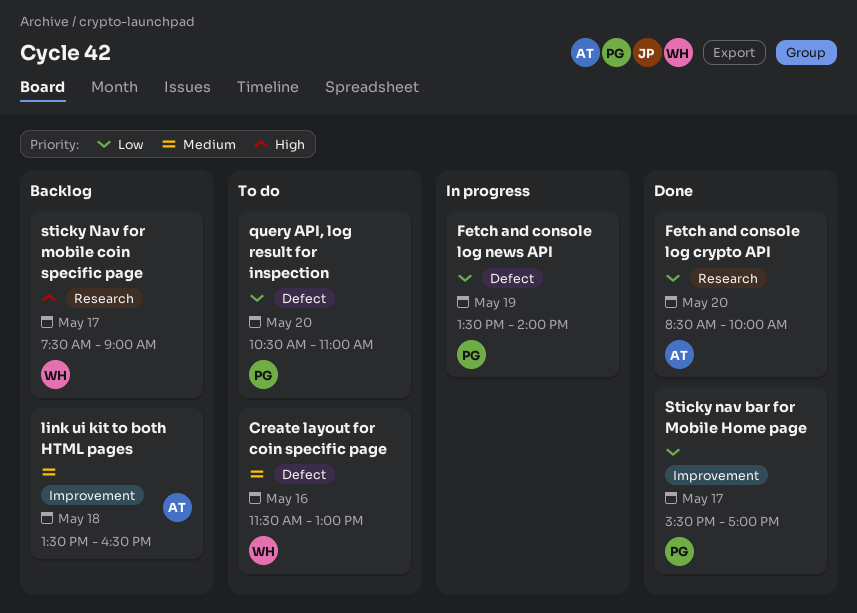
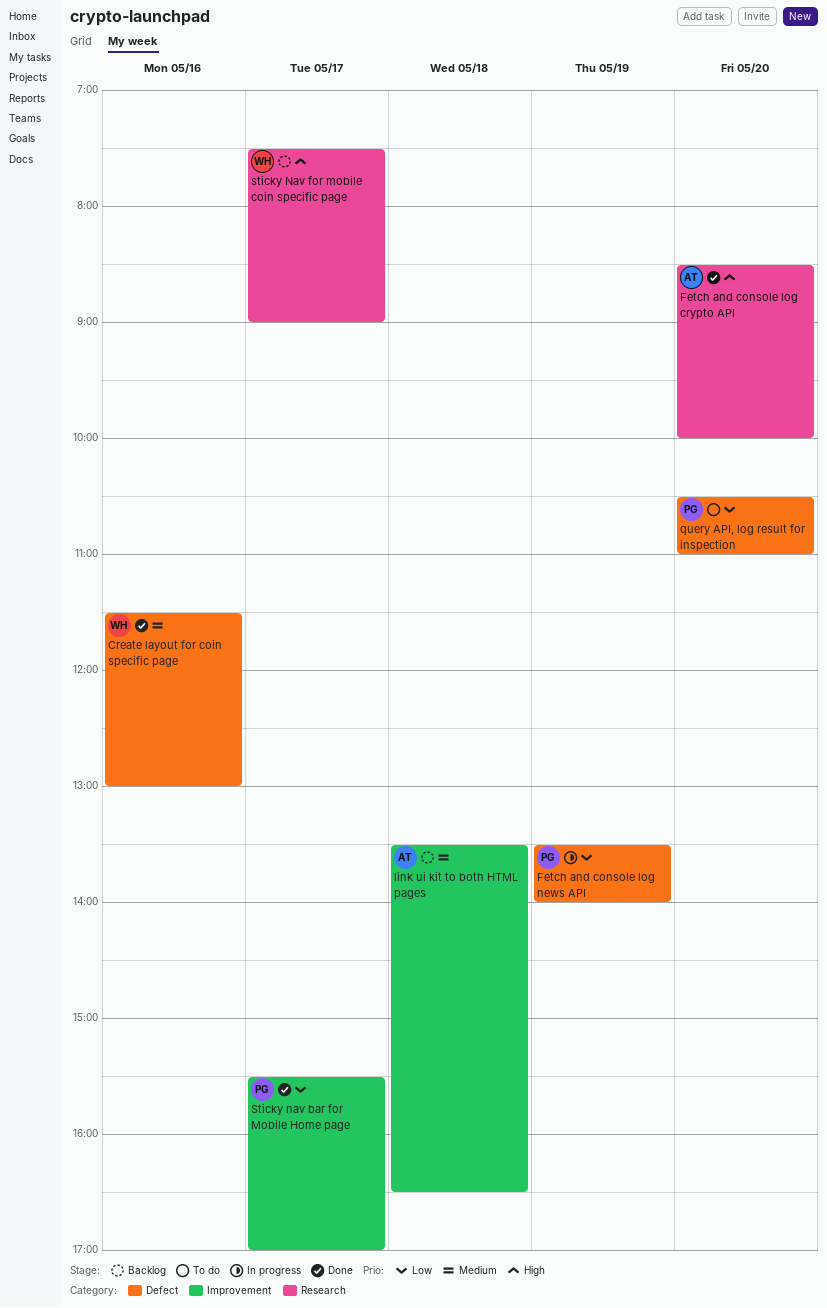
Create layout for coin specific page, status: To do -> Done
Fetch and console log crypto API, priority: Low -> High

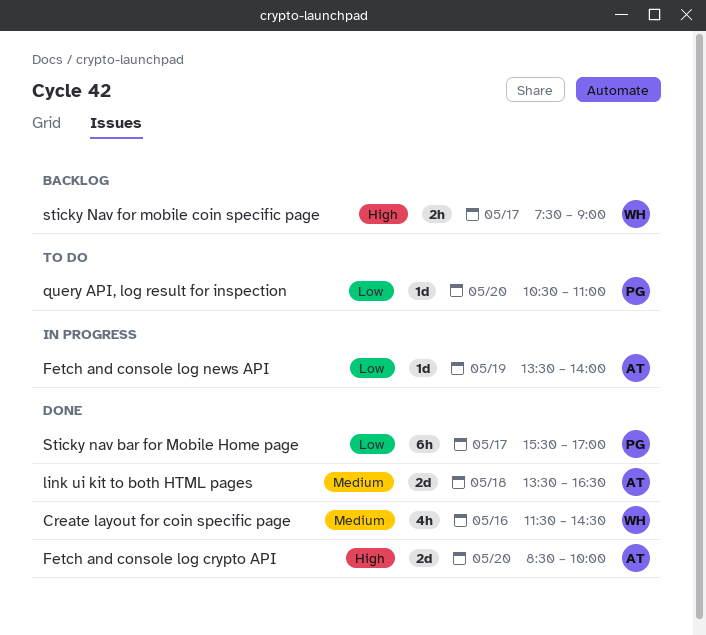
Create layout for coin specific page, ends: 13:00 -> 14:30
Fetch and console log news API, owner: PG -> AT
link ui kit to both HTML pages, status: Backlog -> Done

